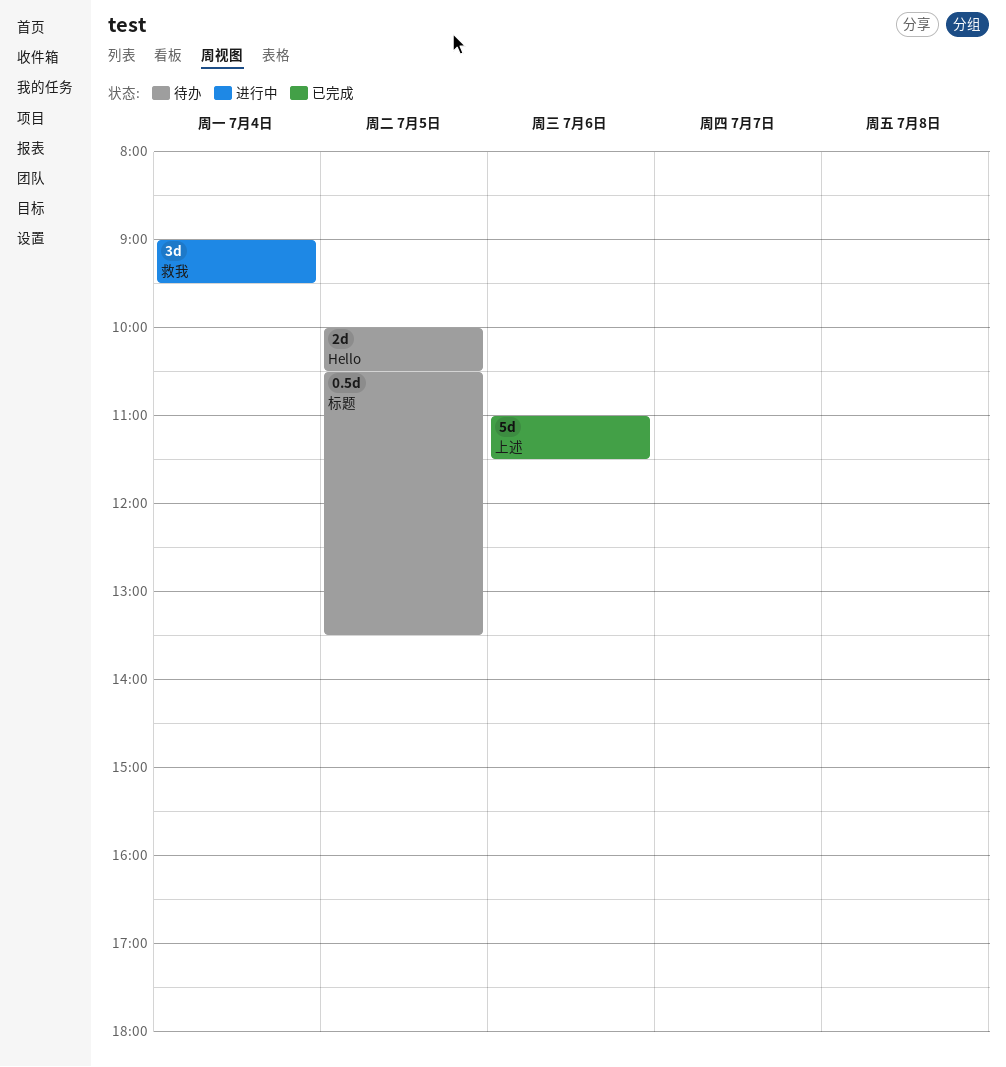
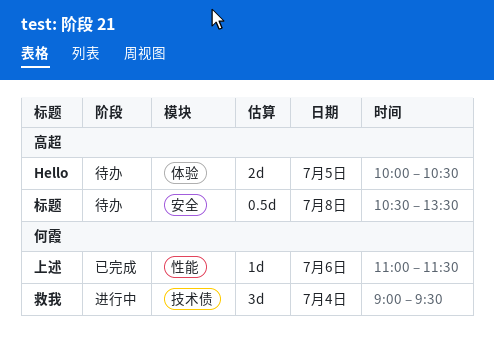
上述, estimate: 5d -> 1d
标题, day: Jul 5 -> Jul 8

